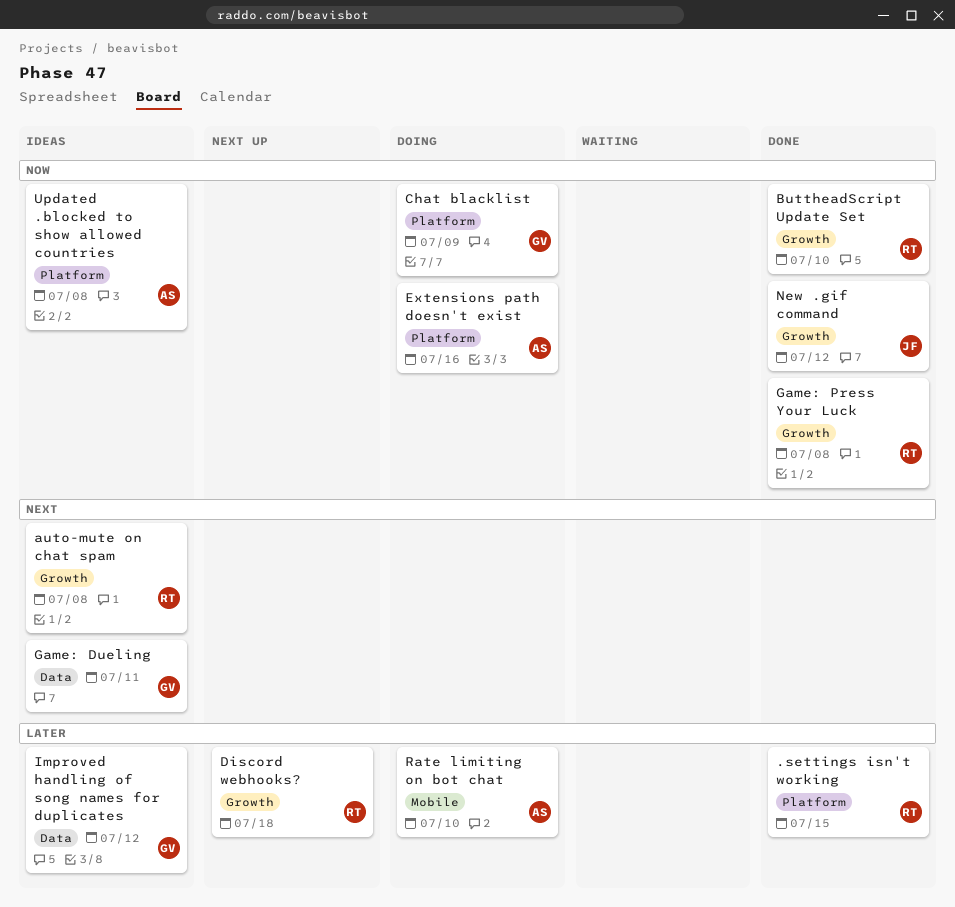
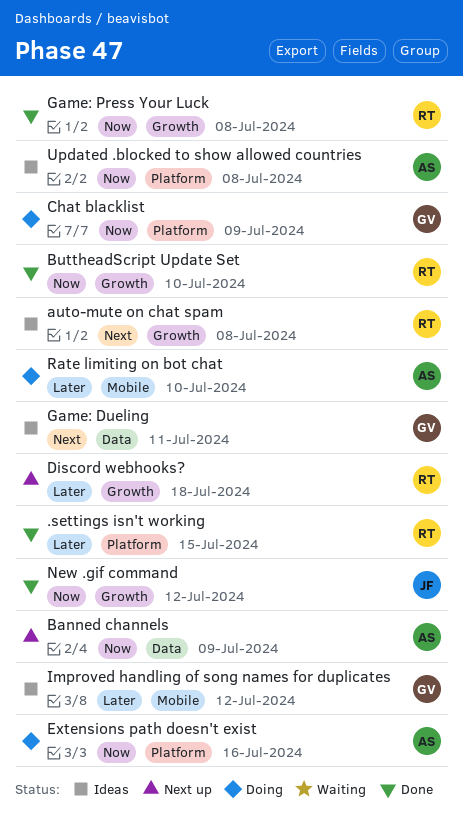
Banned channels: none -> present
Improved handling of song names for duplicates, label: Data -> Mobile

